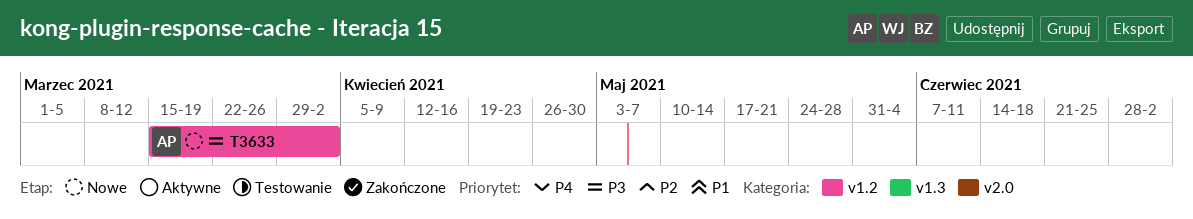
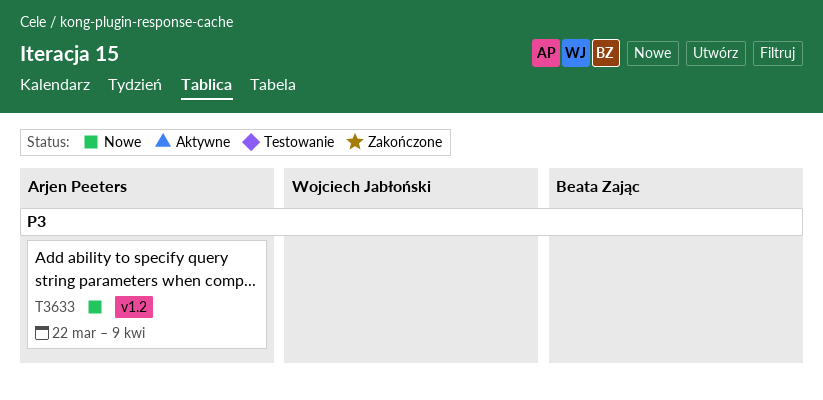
T3633, start: Mar 15 -> Mar 22
T3633, due: Apr 2 -> Apr 9

